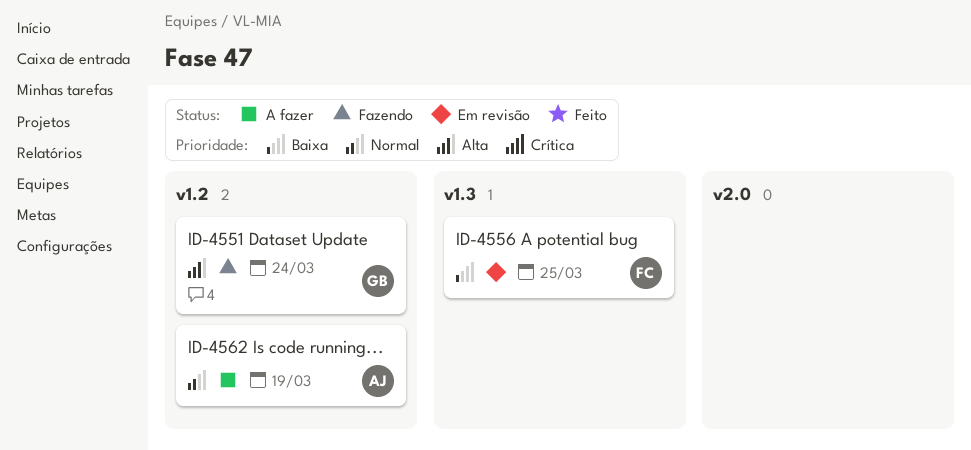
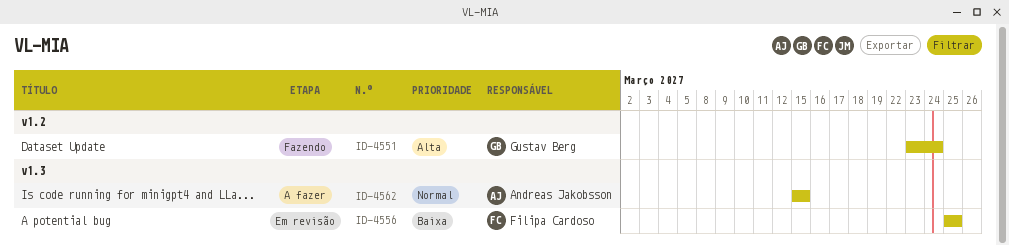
ID-4562, label: v1.2 -> v1.3
ID-4562, due: Mar 19 -> Mar 15

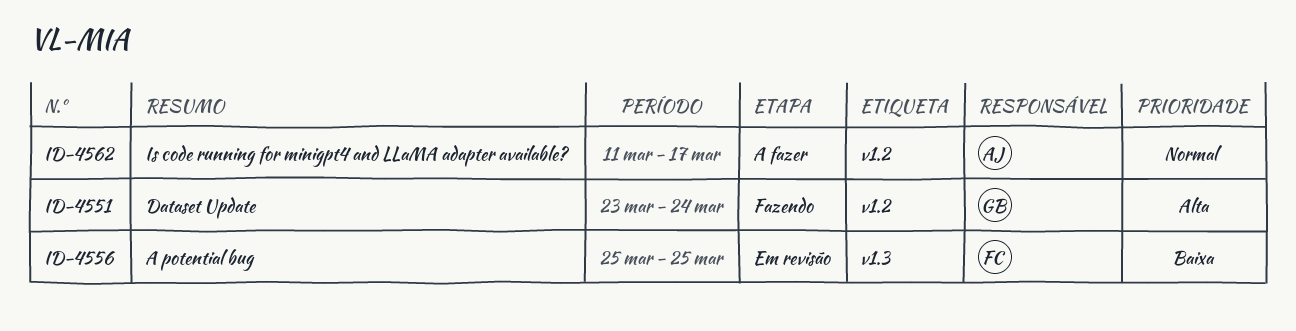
ID-4562, label: v1.3 -> v1.2
ID-4562, start: Mar 15 -> Mar 11
ID-4562, due: Mar 15 -> Mar 17

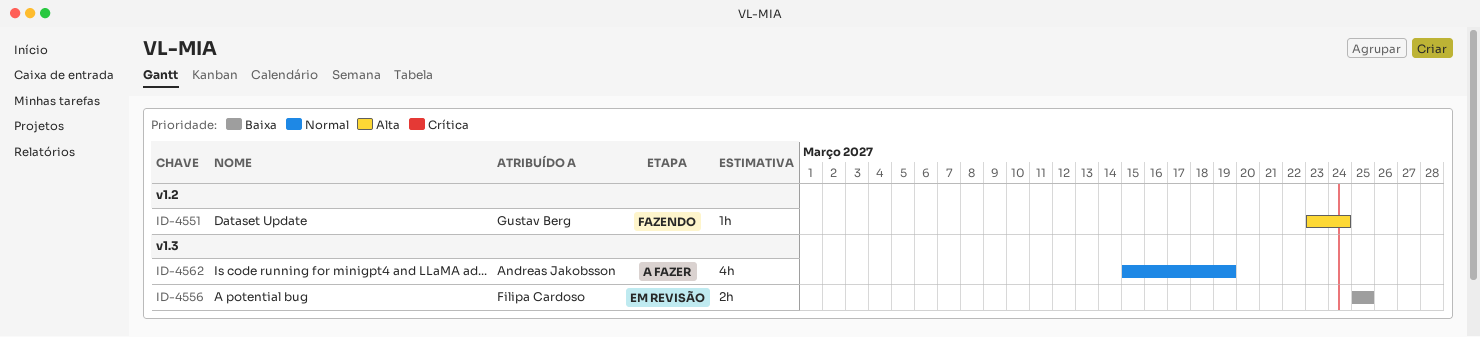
ID-4562, label: v1.2 -> v1.3
ID-4562, start: Mar 11 -> Mar 15
ID-4562, due: Mar 17 -> Mar 19

